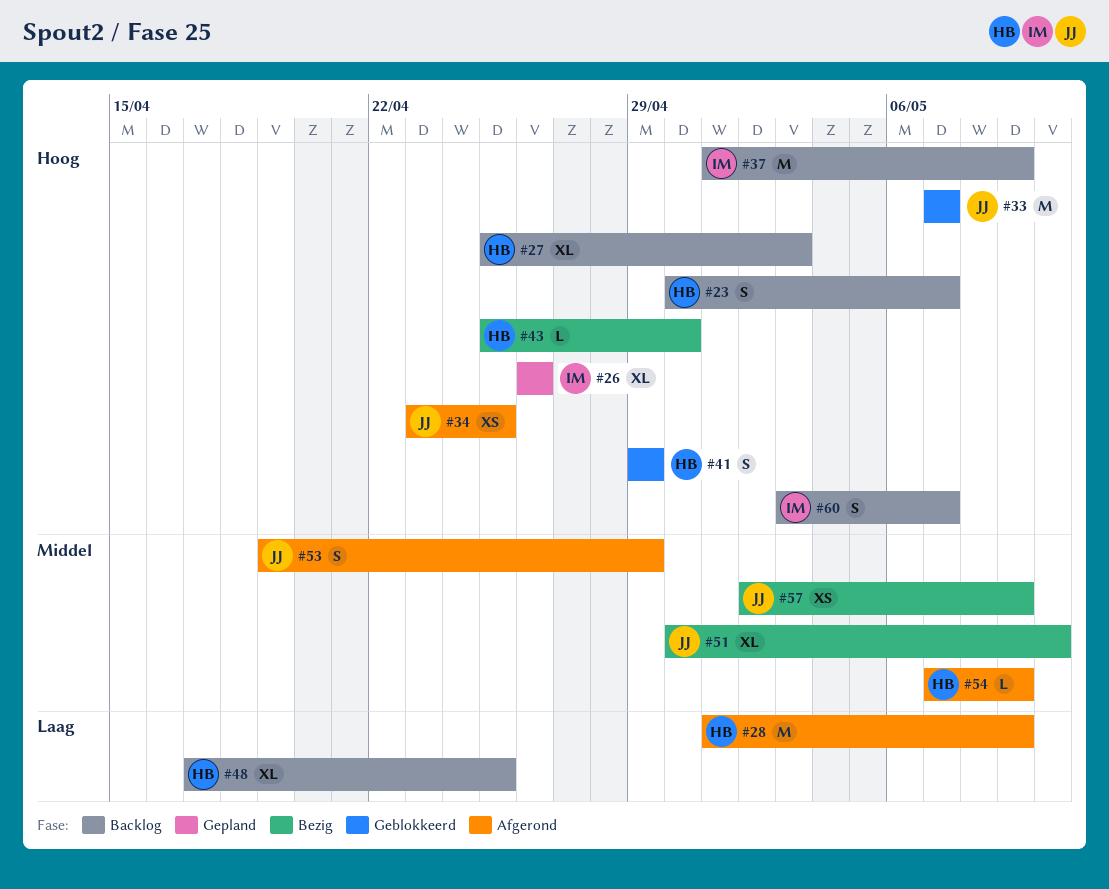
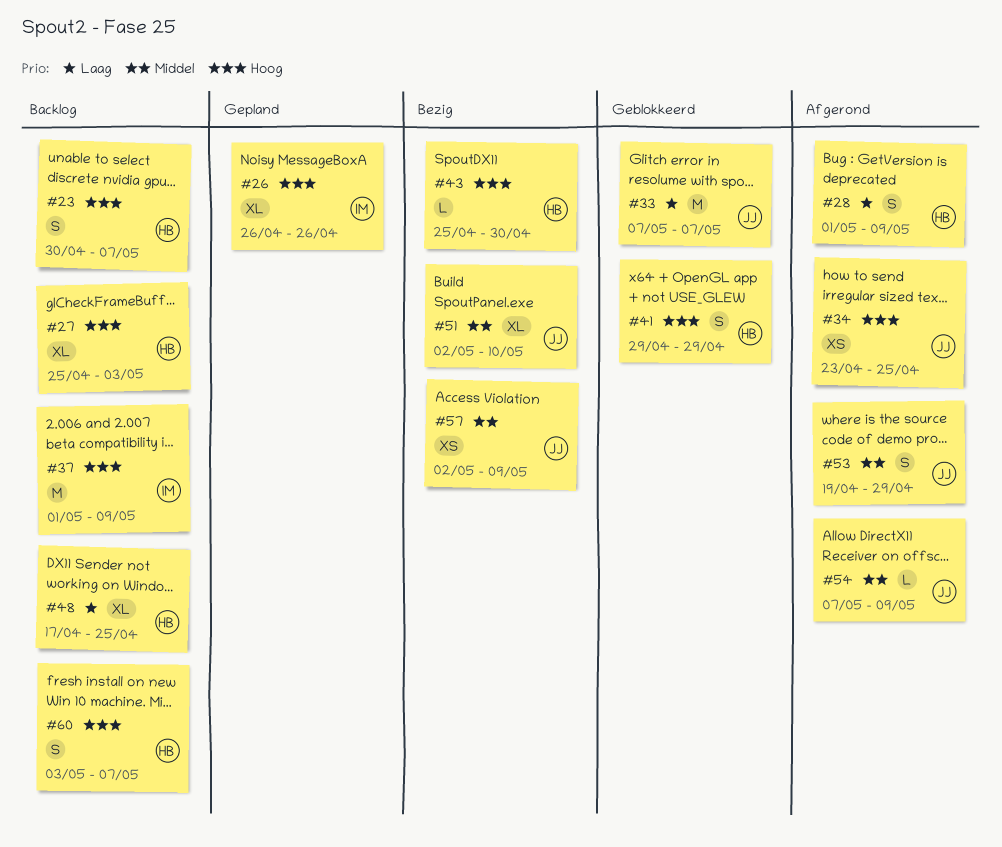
#28, estimate: M -> S
#33, priority: Hoog -> Laag
#51, start: Apr 30 -> May 2
#54, owner: HB -> JJ
#60, owner: IM -> HB

